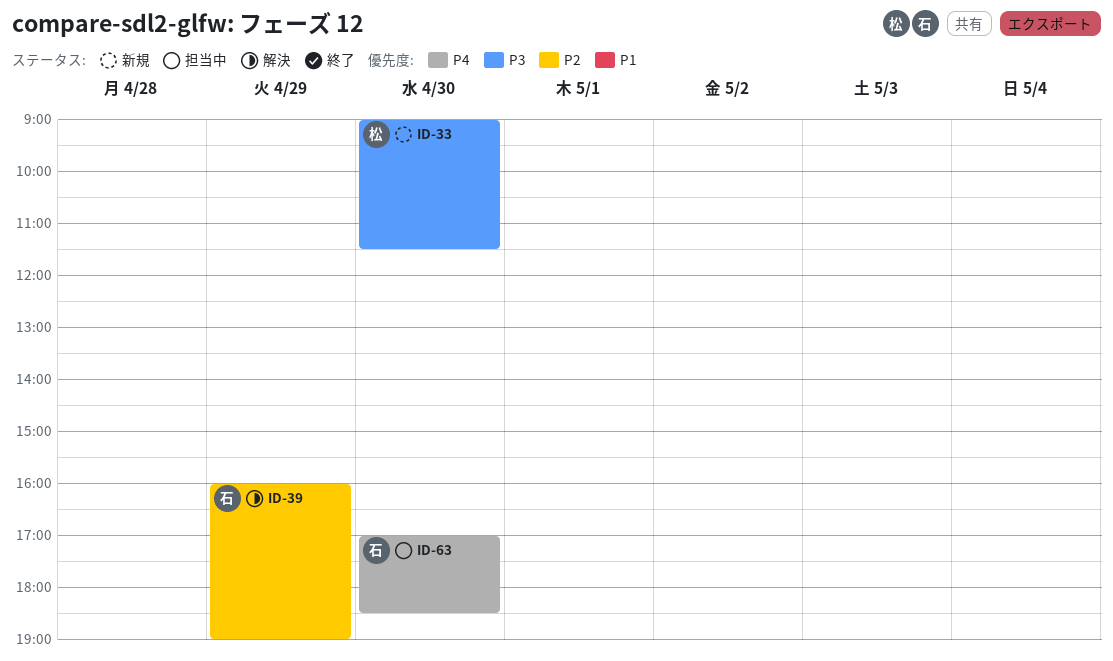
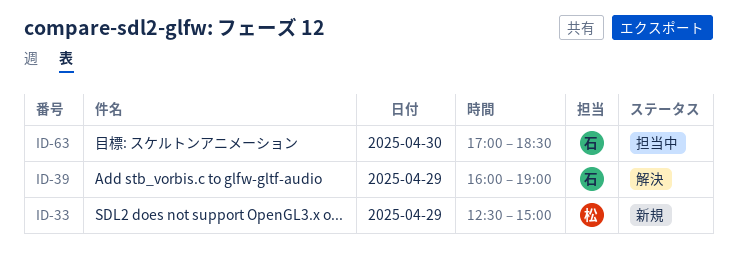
ID-33, day: Apr 30 -> Apr 29
ID-33, begins: 09:00 -> 12:30
ID-33, ends: 11:30 -> 15:00

